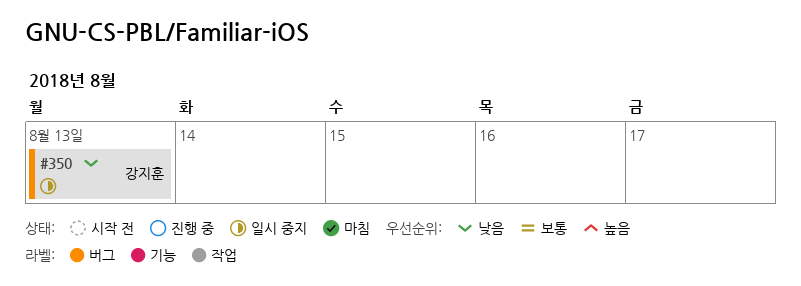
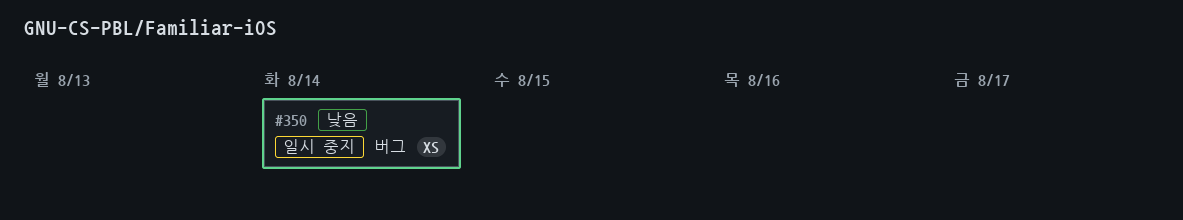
#350, due: Aug 13 -> Aug 14

